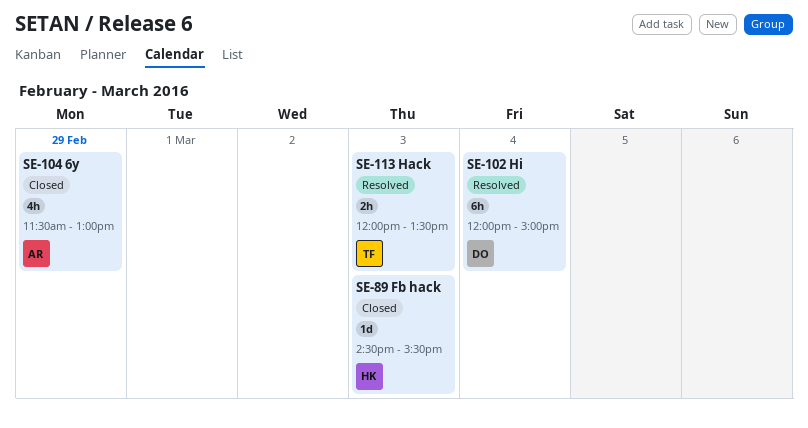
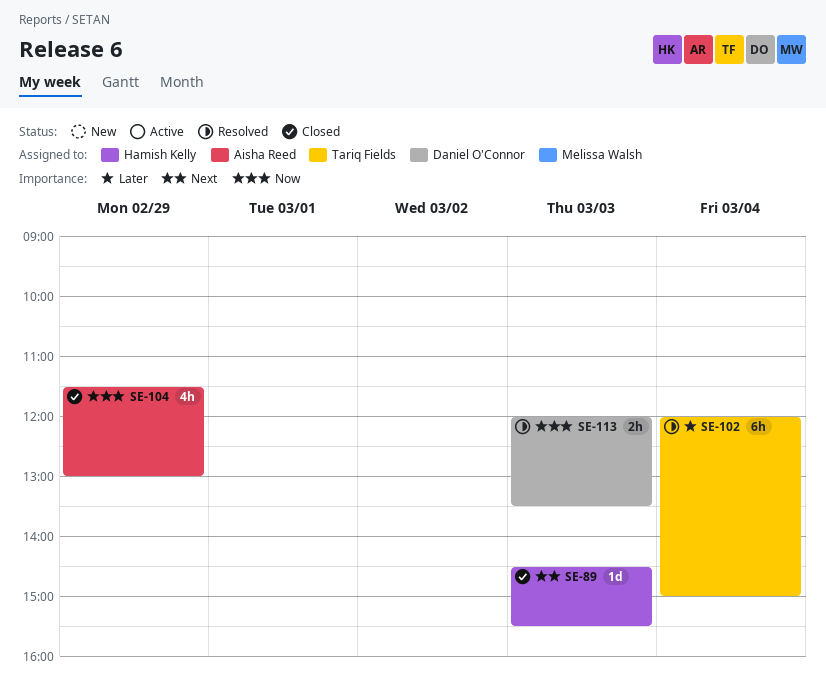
SE-102, owner: Daniel O'Connor -> Tariq Fields
SE-113, owner: Tariq Fields -> Daniel O'Connor

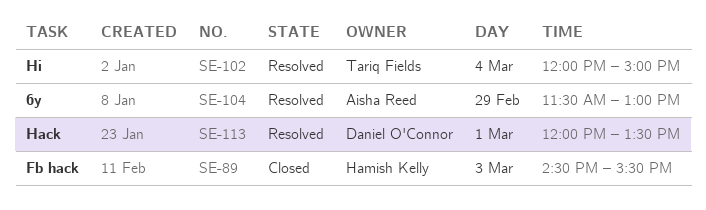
SE-104, status: Closed -> Resolved
SE-113, day: Mar 3 -> Mar 1

